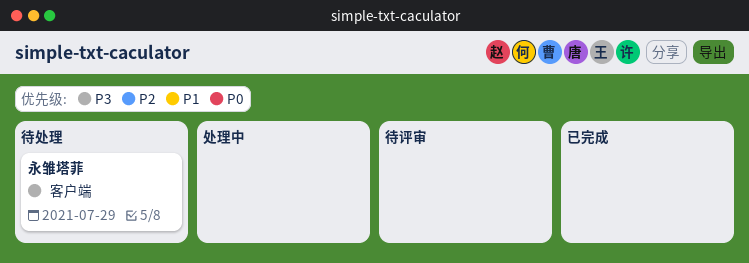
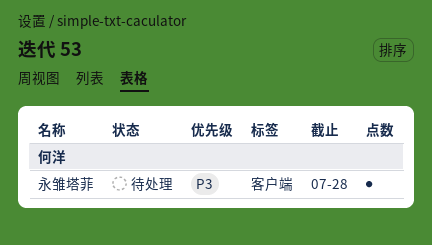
永雏塔菲, due: Jul 29 -> Jul 28

